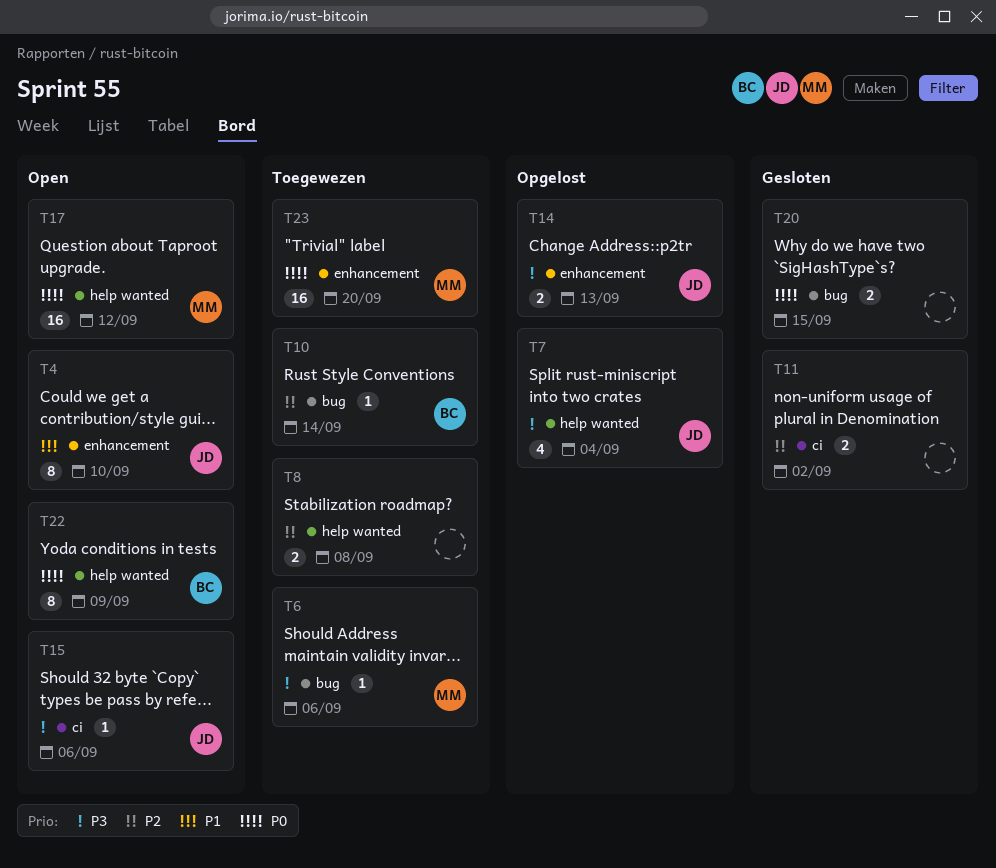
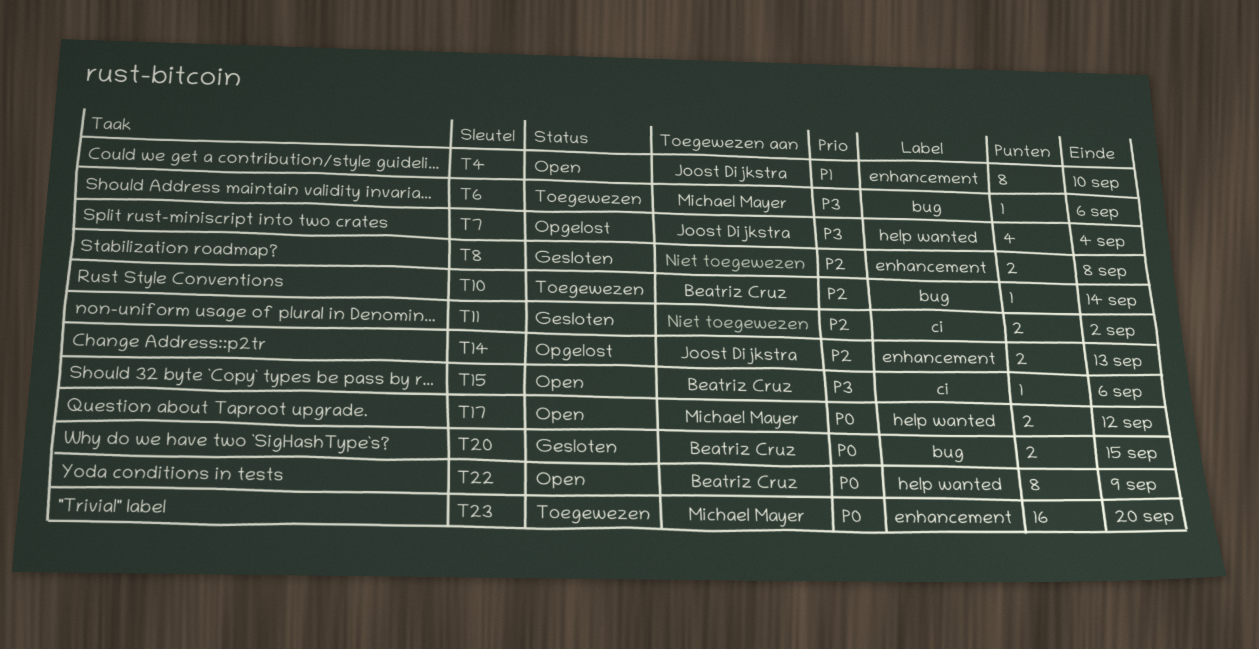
T8, status: Toegewezen -> Gesloten
T8, label: help wanted -> enhancement
T14, priority: P3 -> P2
T15, owner: Joost Dijkstra -> Beatriz Cruz
T17, estimate: 16 -> 2
T20, owner: none -> Beatriz Cruz

